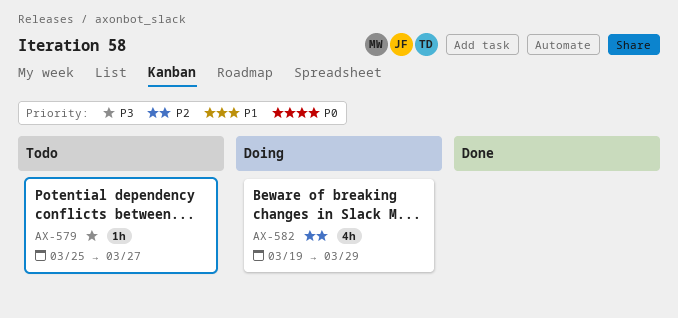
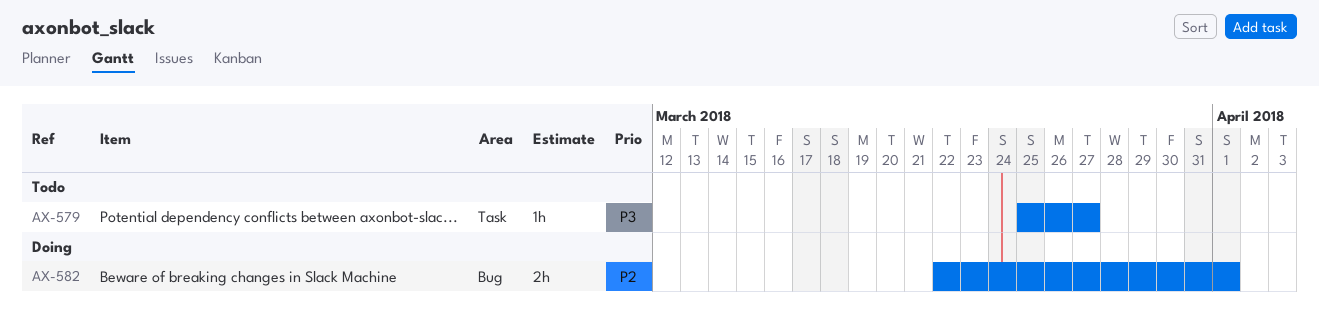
AX-582, estimate: 4h -> 2h
AX-582, start: Mar 19 -> Mar 22
AX-582, due: Mar 29 -> Apr 1

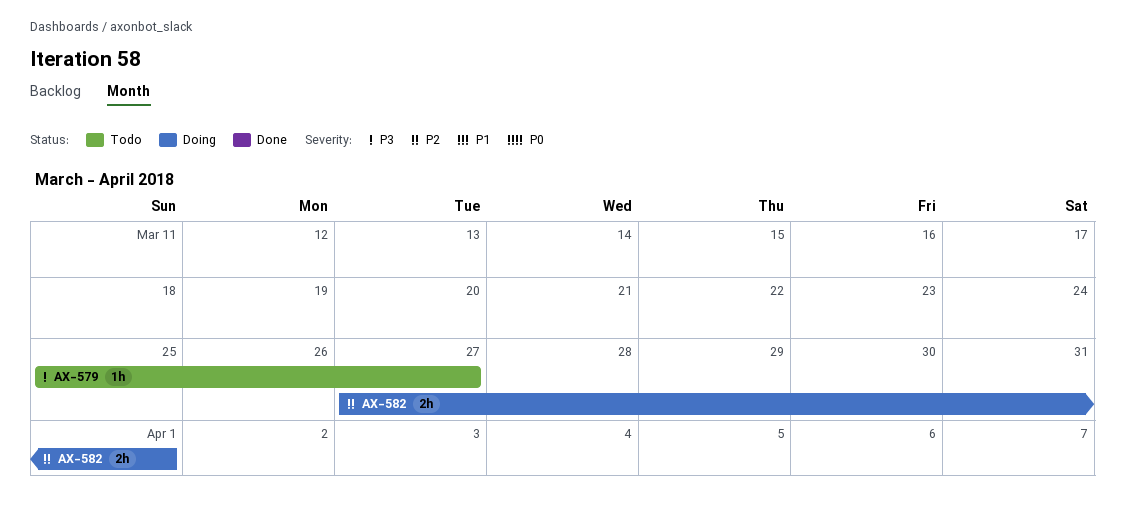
AX-582, start: Mar 22 -> Mar 27

